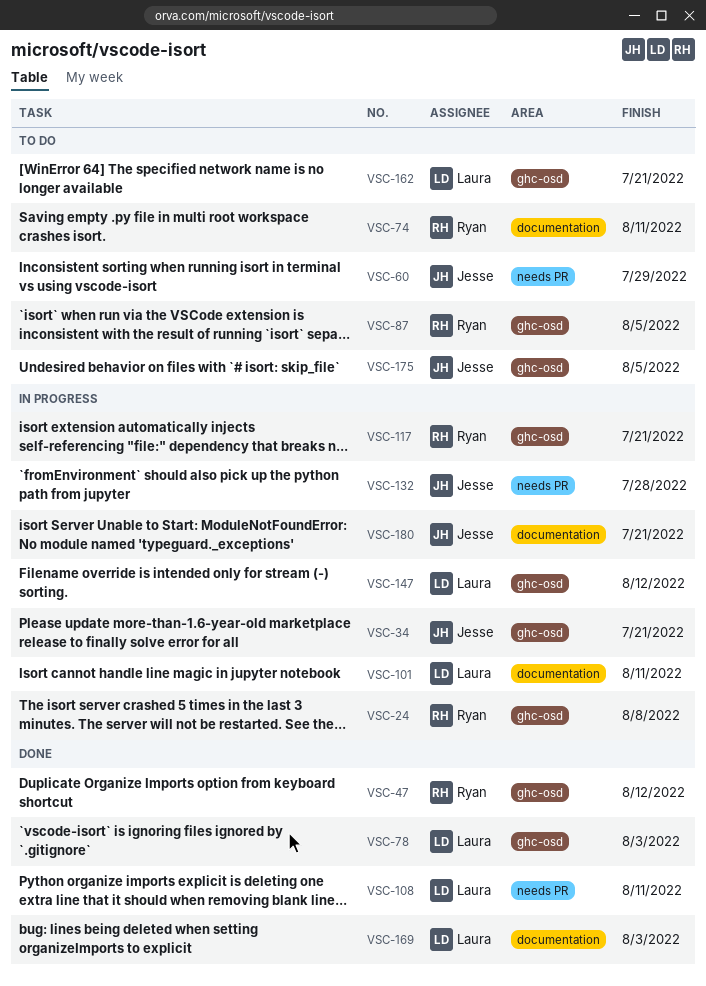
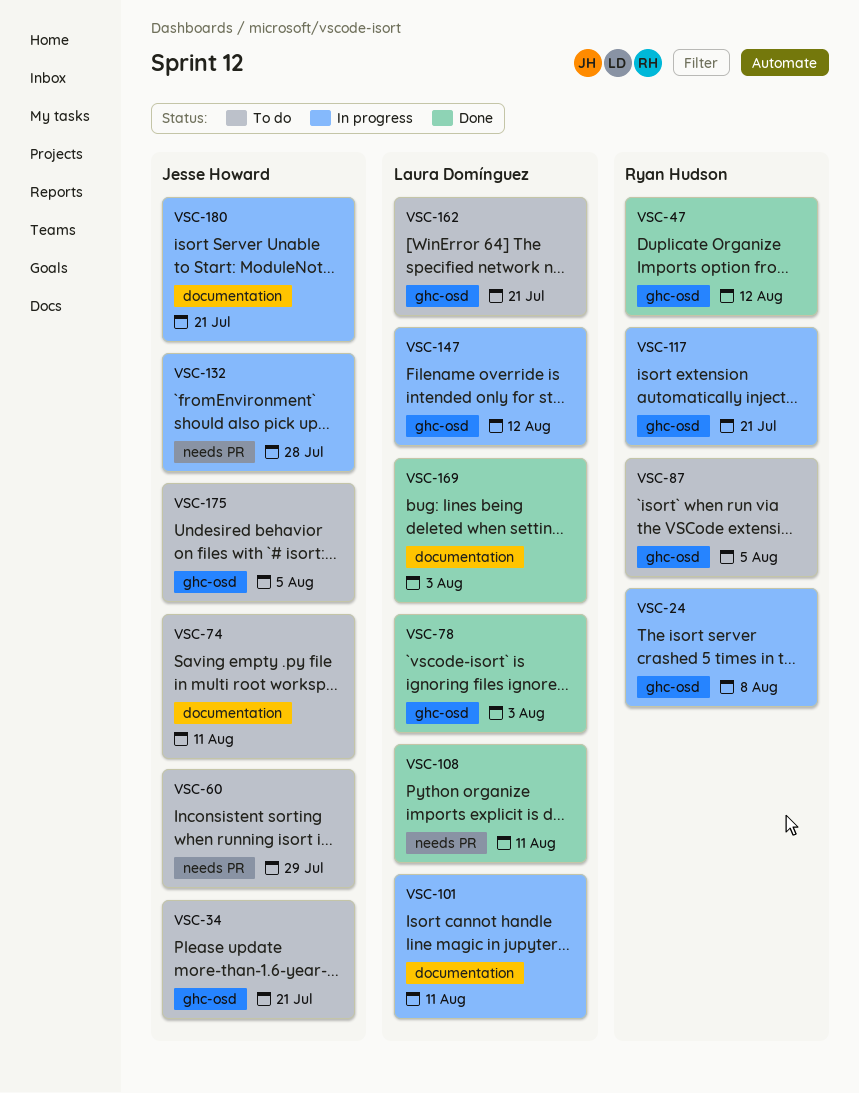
VSC-34, status: In progress -> To do
VSC-74, owner: Ryan Hudson -> Jesse Howard

